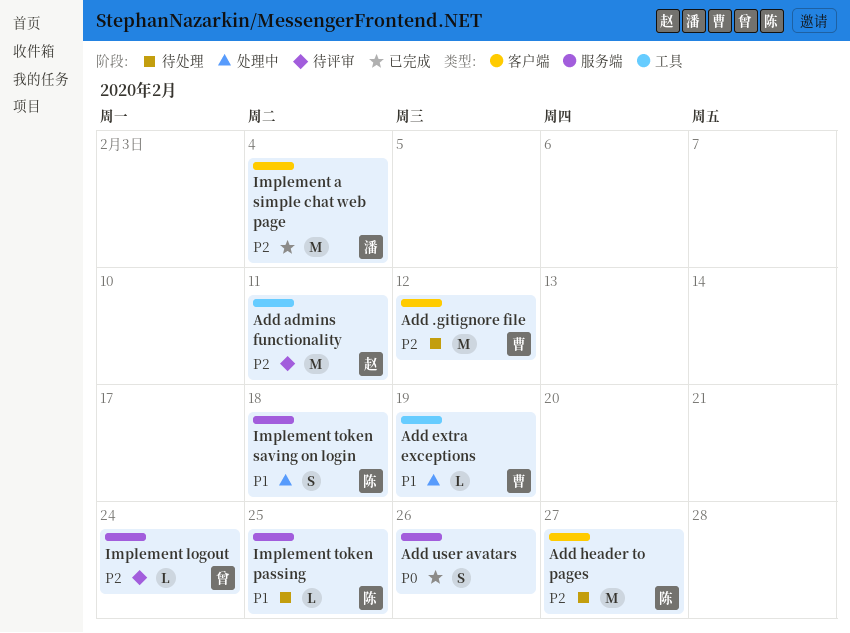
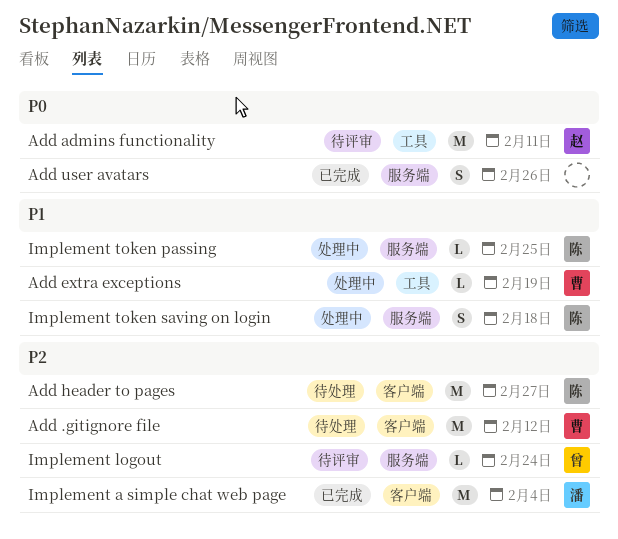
Add admins functionality, priority: P2 -> P0
Implement token passing, status: 待处理 -> 处理中

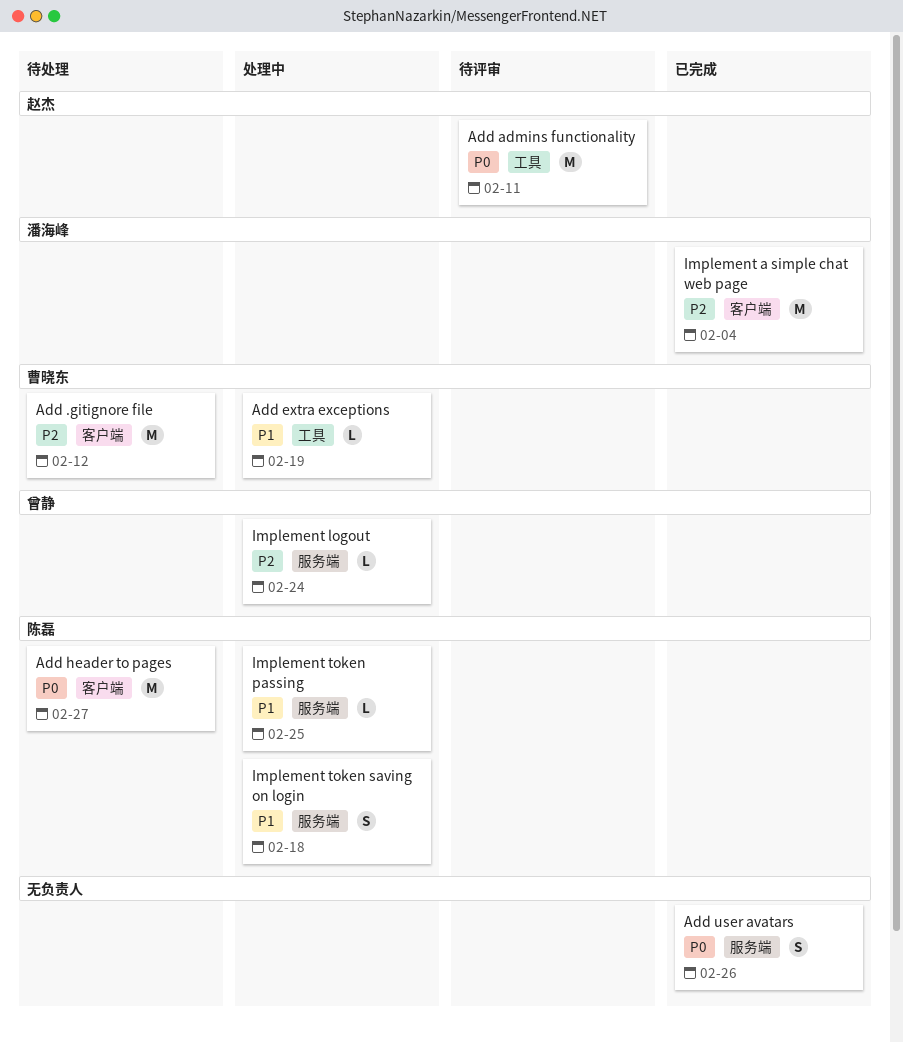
Add header to pages, priority: P2 -> P0
Implement logout, status: 待评审 -> 处理中

